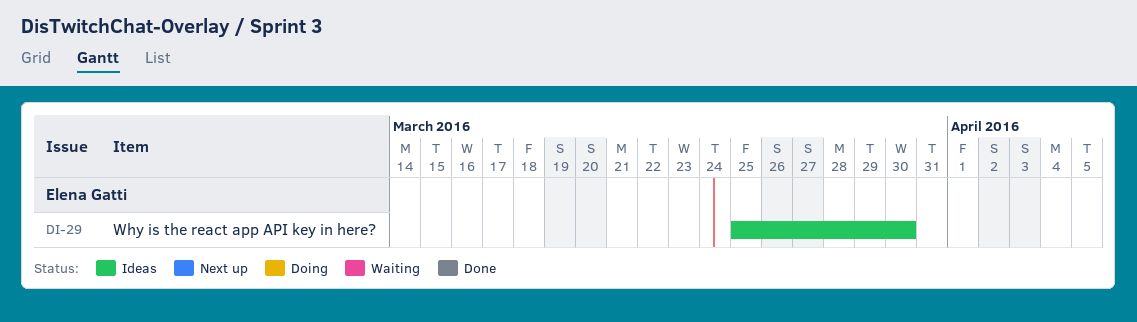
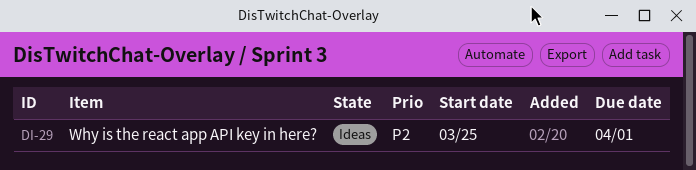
DI-29, due: Mar 30 -> Apr 1

